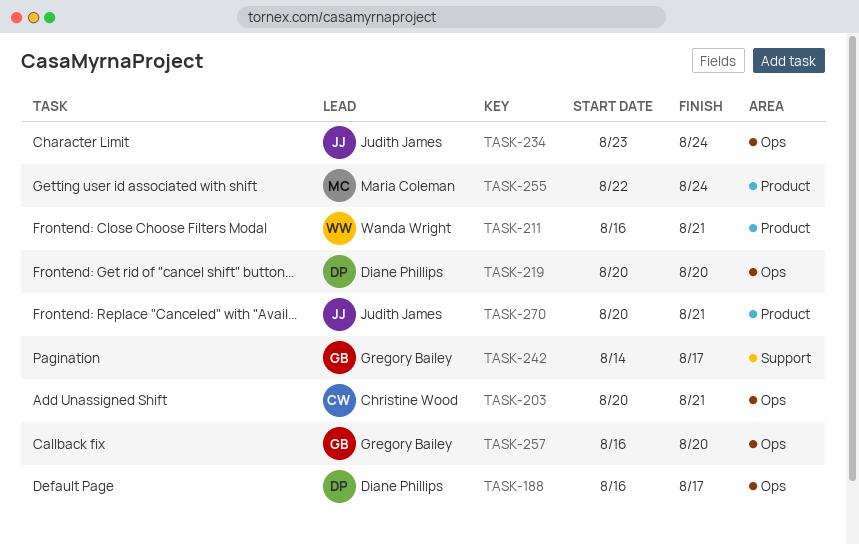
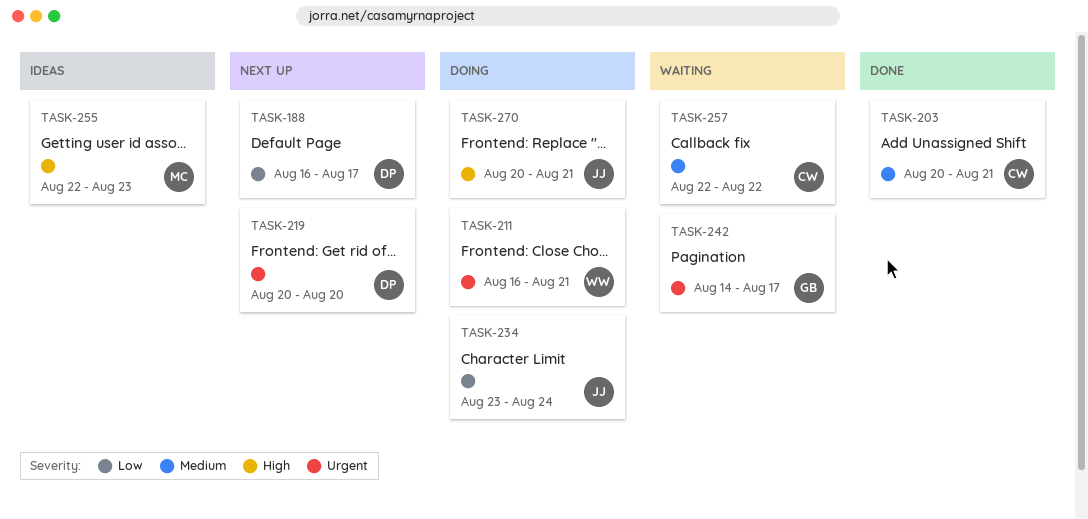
TASK-255, due: Aug 24 -> Aug 23
TASK-257, owner: Gregory Bailey -> Christine Wood
TASK-257, start: Aug 16 -> Aug 22
TASK-257, due: Aug 20 -> Aug 22

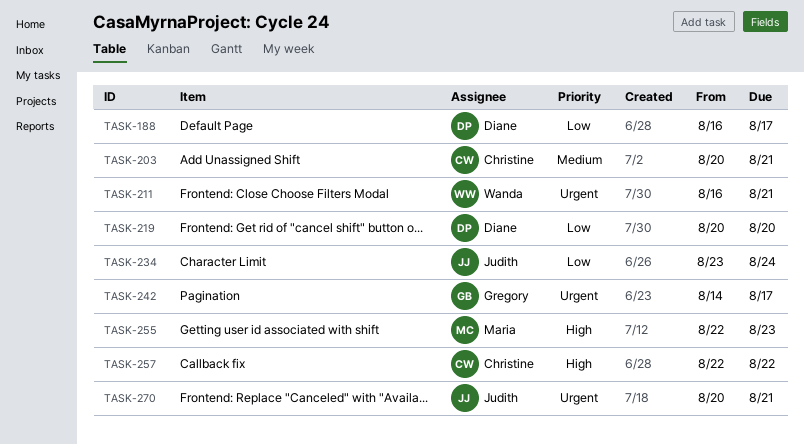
TASK-219, priority: Urgent -> Low
TASK-257, priority: Medium -> High
TASK-270, priority: High -> Urgent

